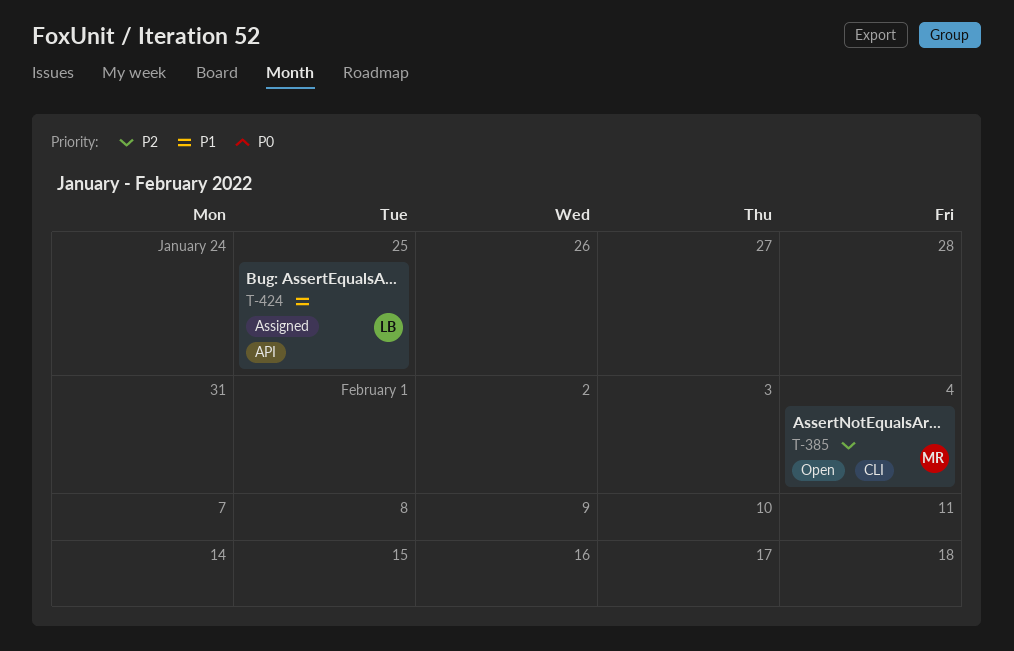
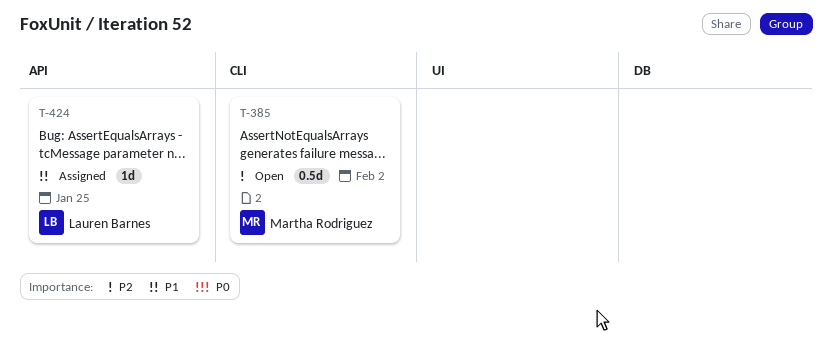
T-385, due: Feb 4 -> Feb 2

